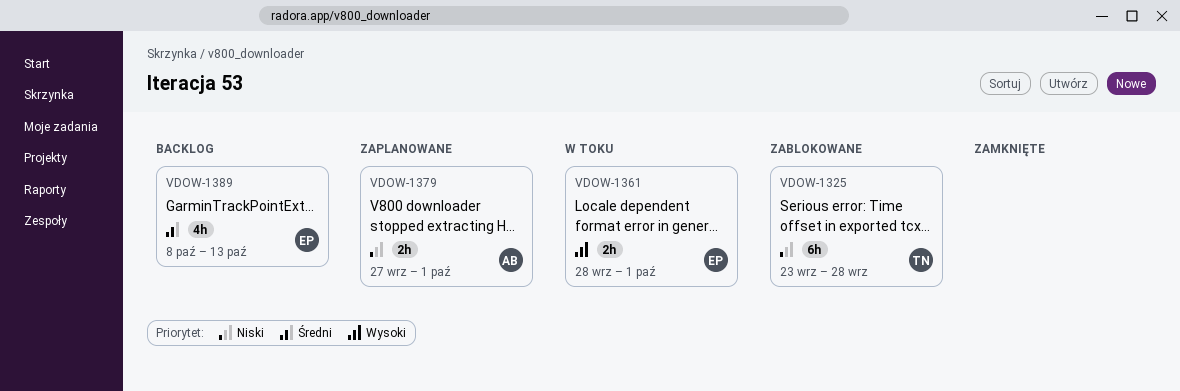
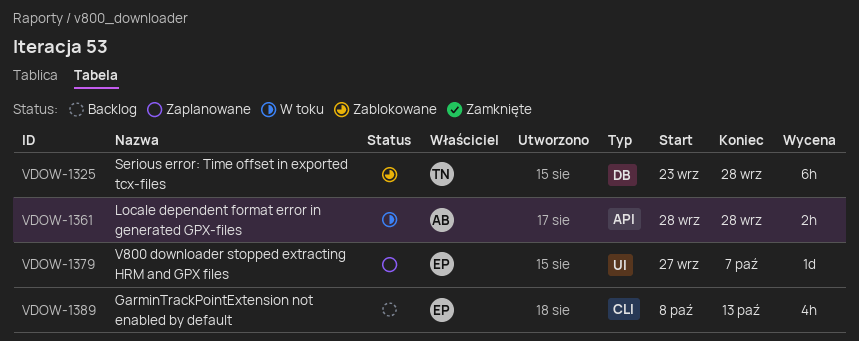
VDOW-1361, owner: EP -> AB
VDOW-1361, due: Oct 1 -> Sep 28
VDOW-1379, owner: AB -> EP
VDOW-1379, estimate: 2h -> 1d
VDOW-1379, due: Oct 1 -> Oct 7

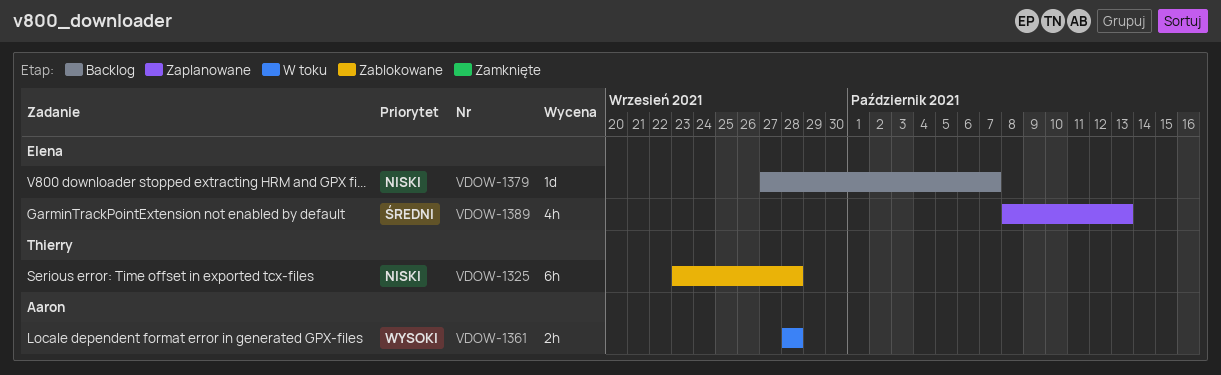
VDOW-1379, status: Zaplanowane -> Backlog
VDOW-1389, status: Backlog -> Zaplanowane

